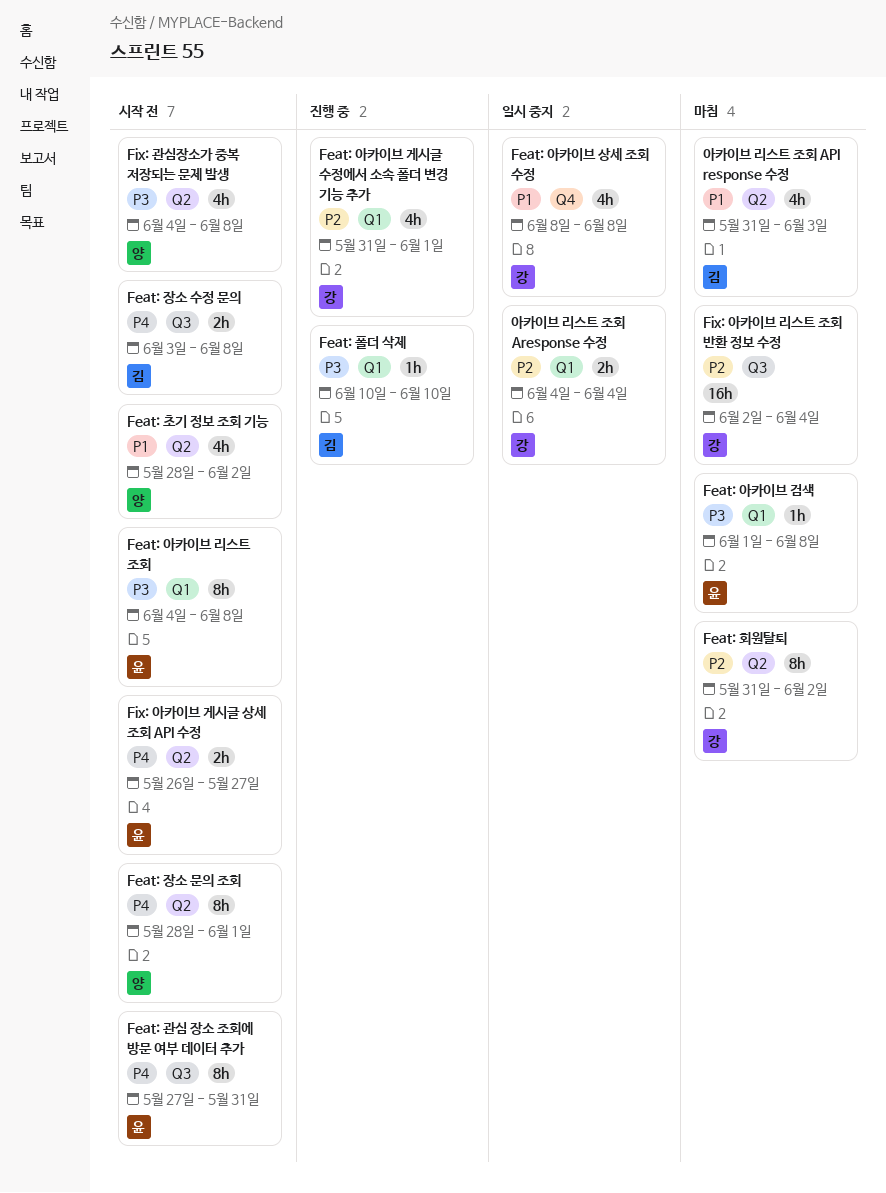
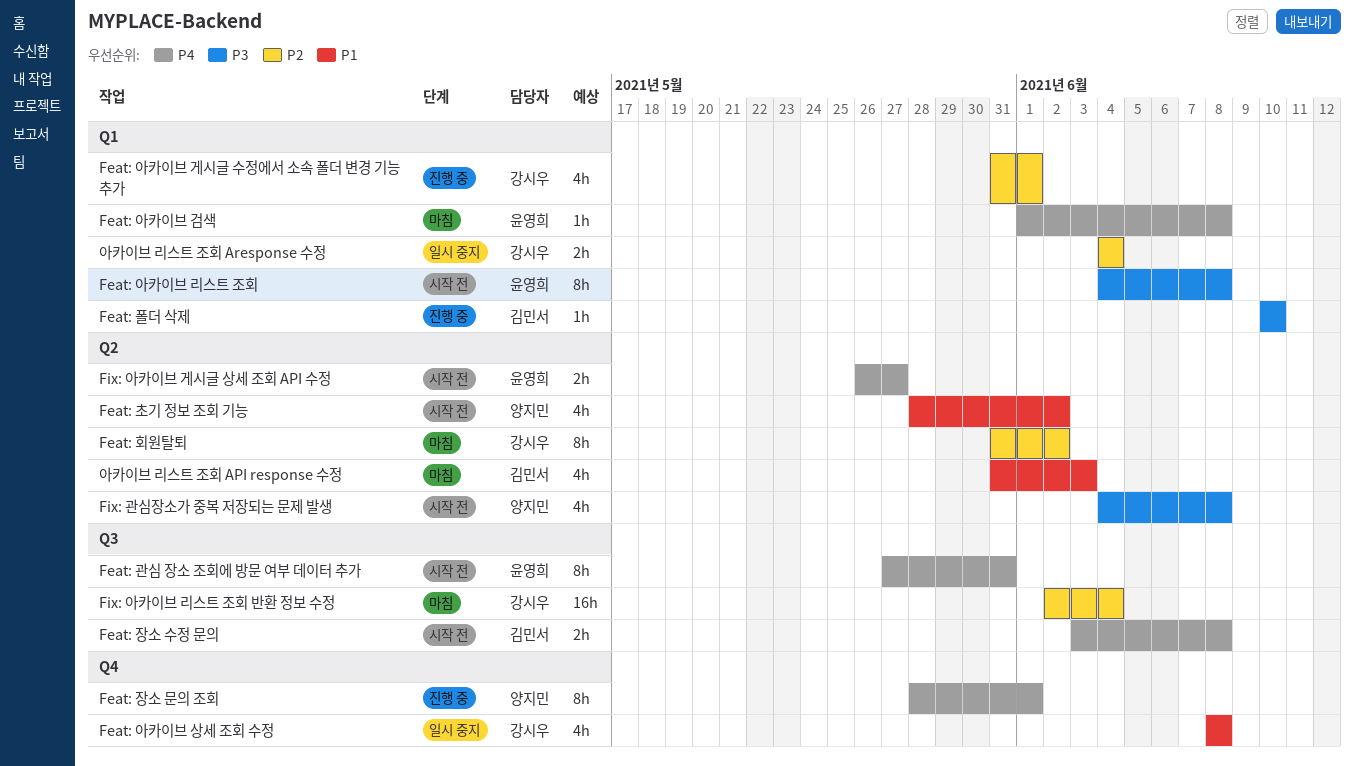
Feat: 아카이브 검색, priority: P3 -> P4
Feat: 장소 문의 조회, status: 시작 전 -> 진행 중
Feat: 장소 문의 조회, label: Q2 -> Q4

